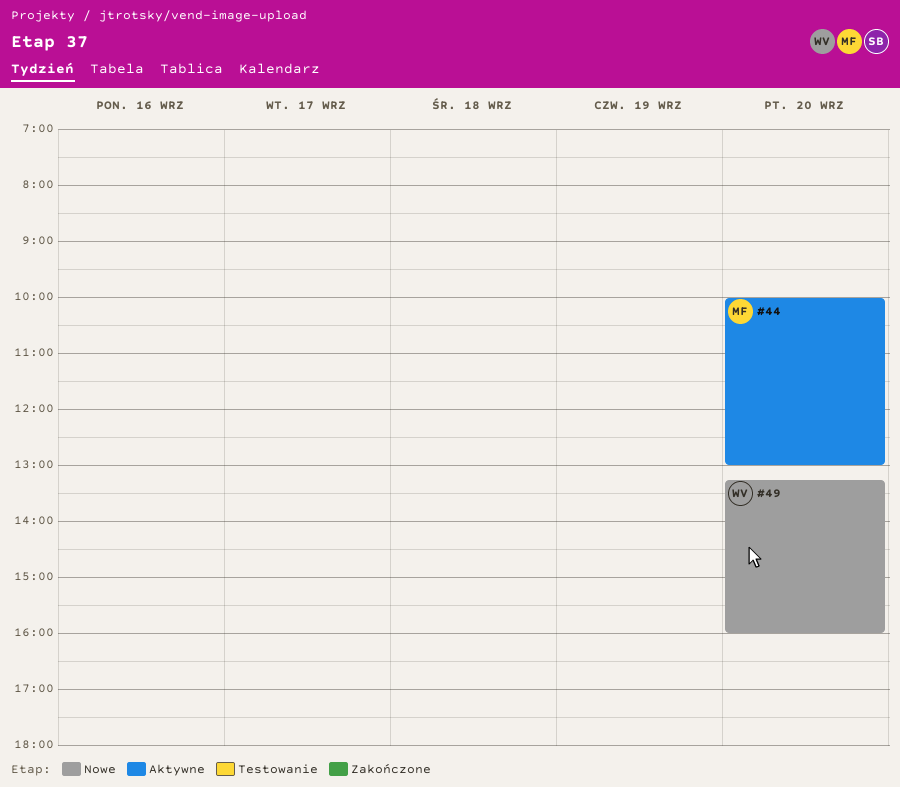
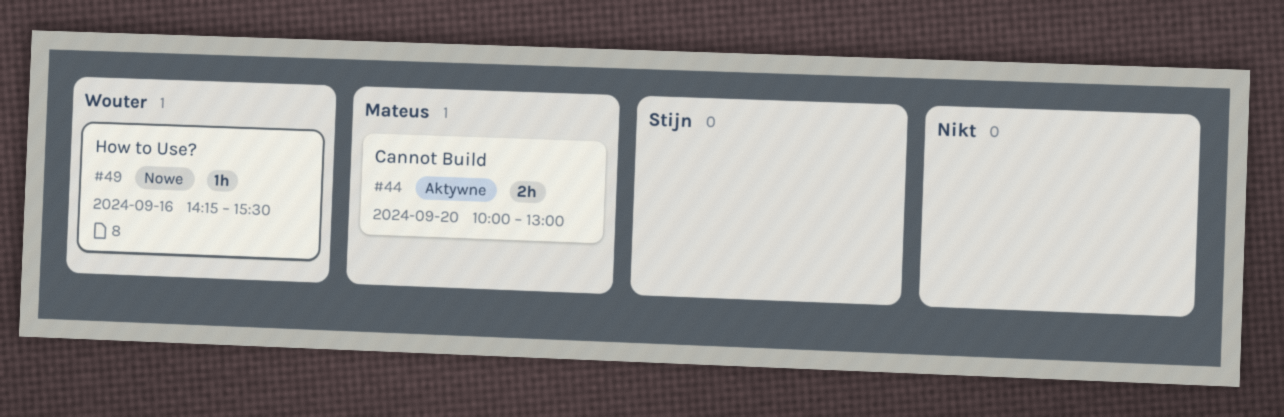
#49, day: Sep 20 -> Sep 16
#49, begins: 13:15 -> 14:15
#49, ends: 16:00 -> 15:30

